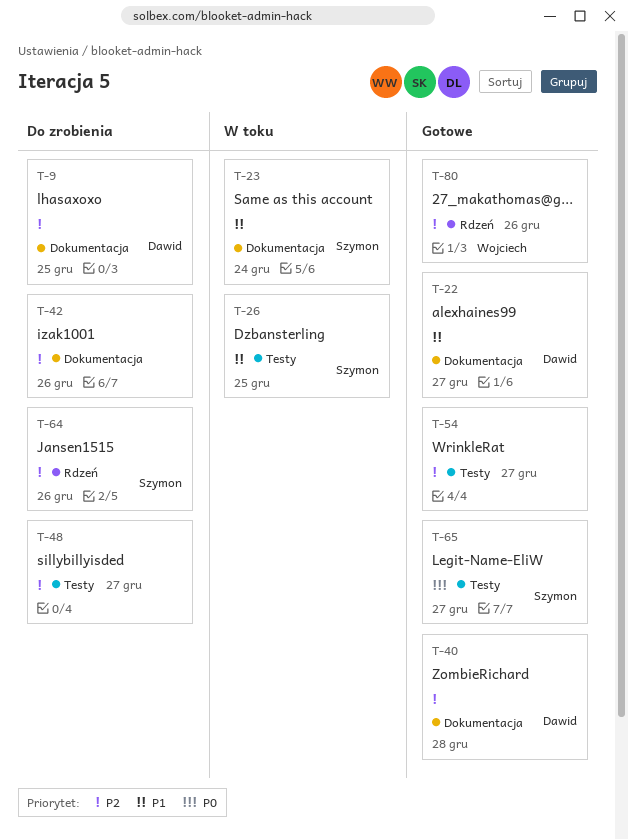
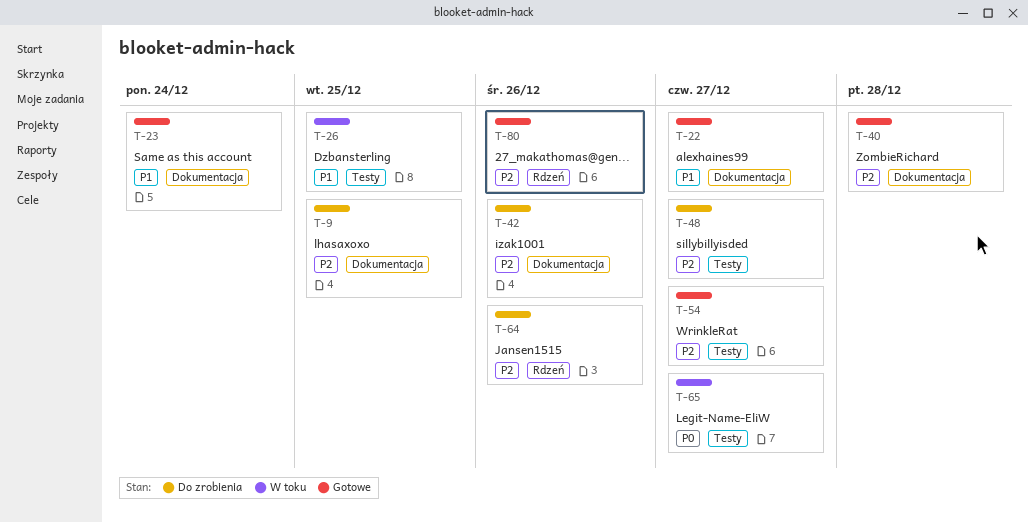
T-23, status: W toku -> Gotowe
T-65, status: Gotowe -> W toku

